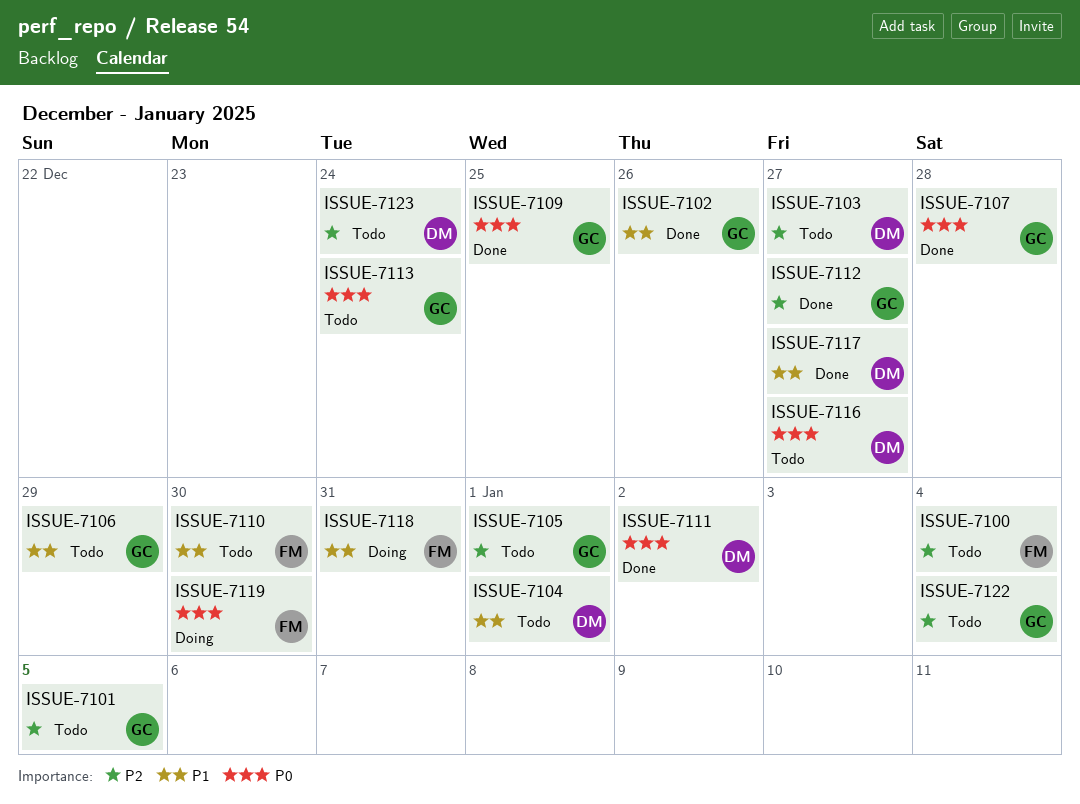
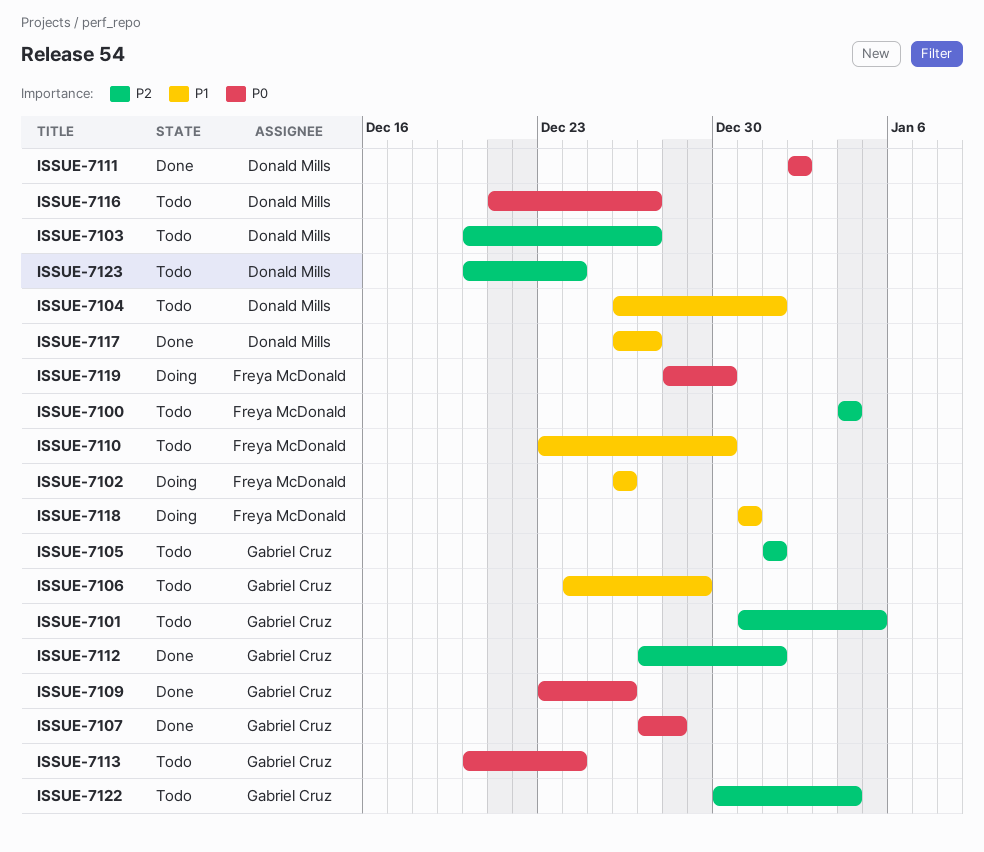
ISSUE-7102, status: Done -> Doing
ISSUE-7102, owner: Gabriel Cruz -> Freya McDonald
ISSUE-7109, due: Dec 25 -> Dec 26
ISSUE-7112, due: Dec 27 -> Jan 1

